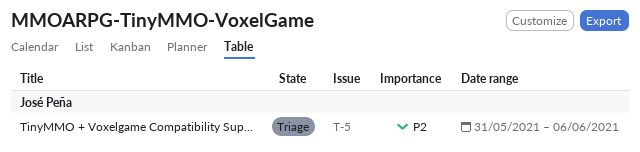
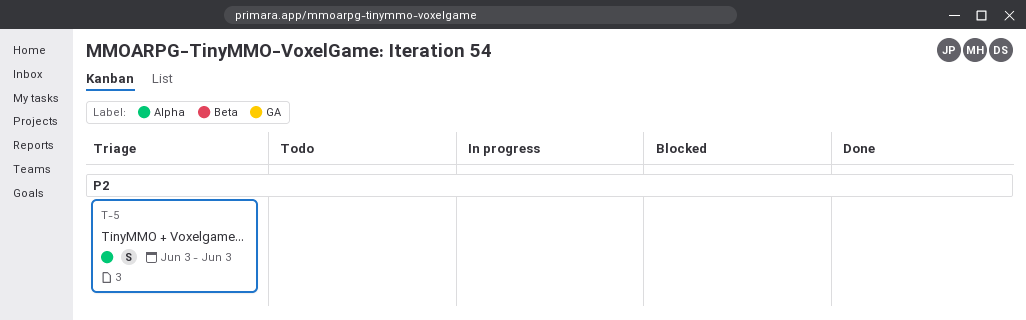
T-5, start: May 31 -> Jun 3
T-5, due: Jun 6 -> Jun 3

